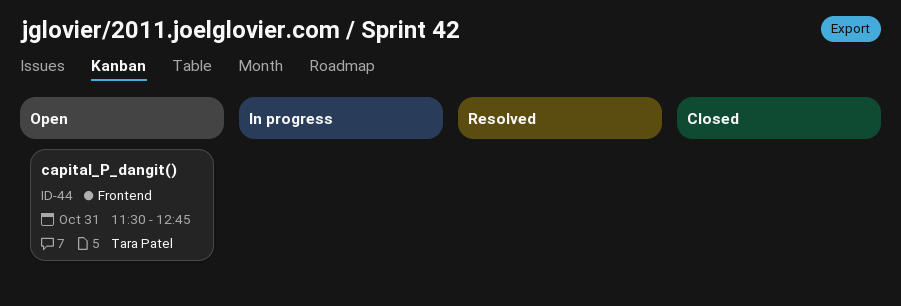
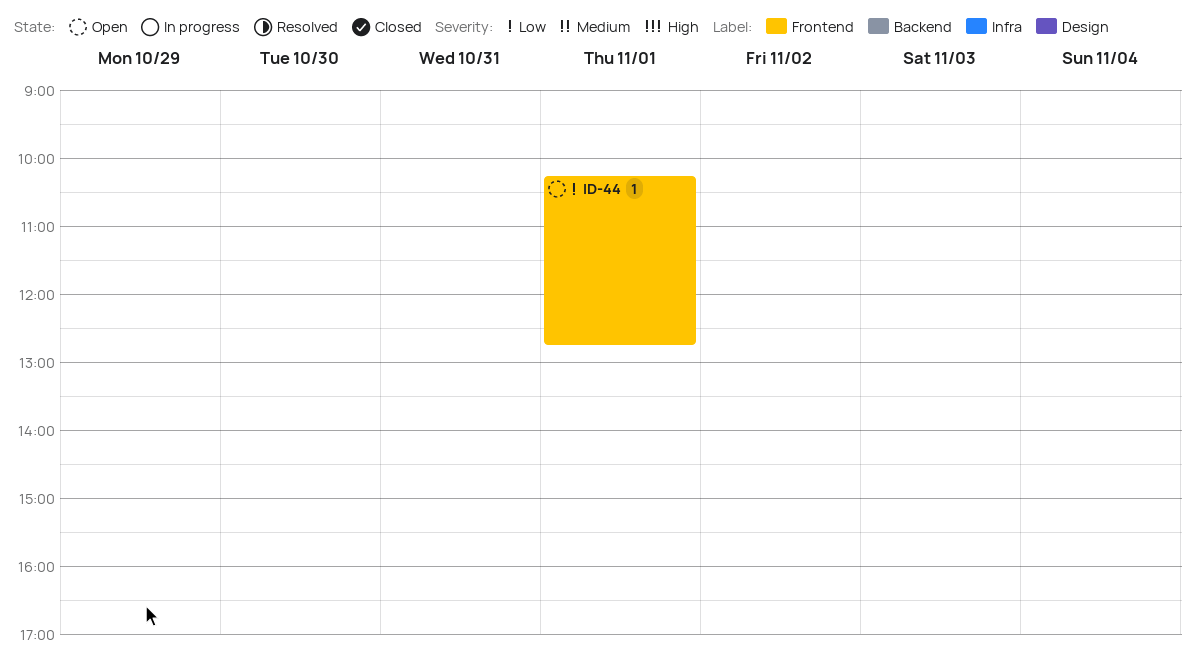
ID-44, day: Oct 31 -> Nov 1
ID-44, begins: 11:30 -> 10:15

